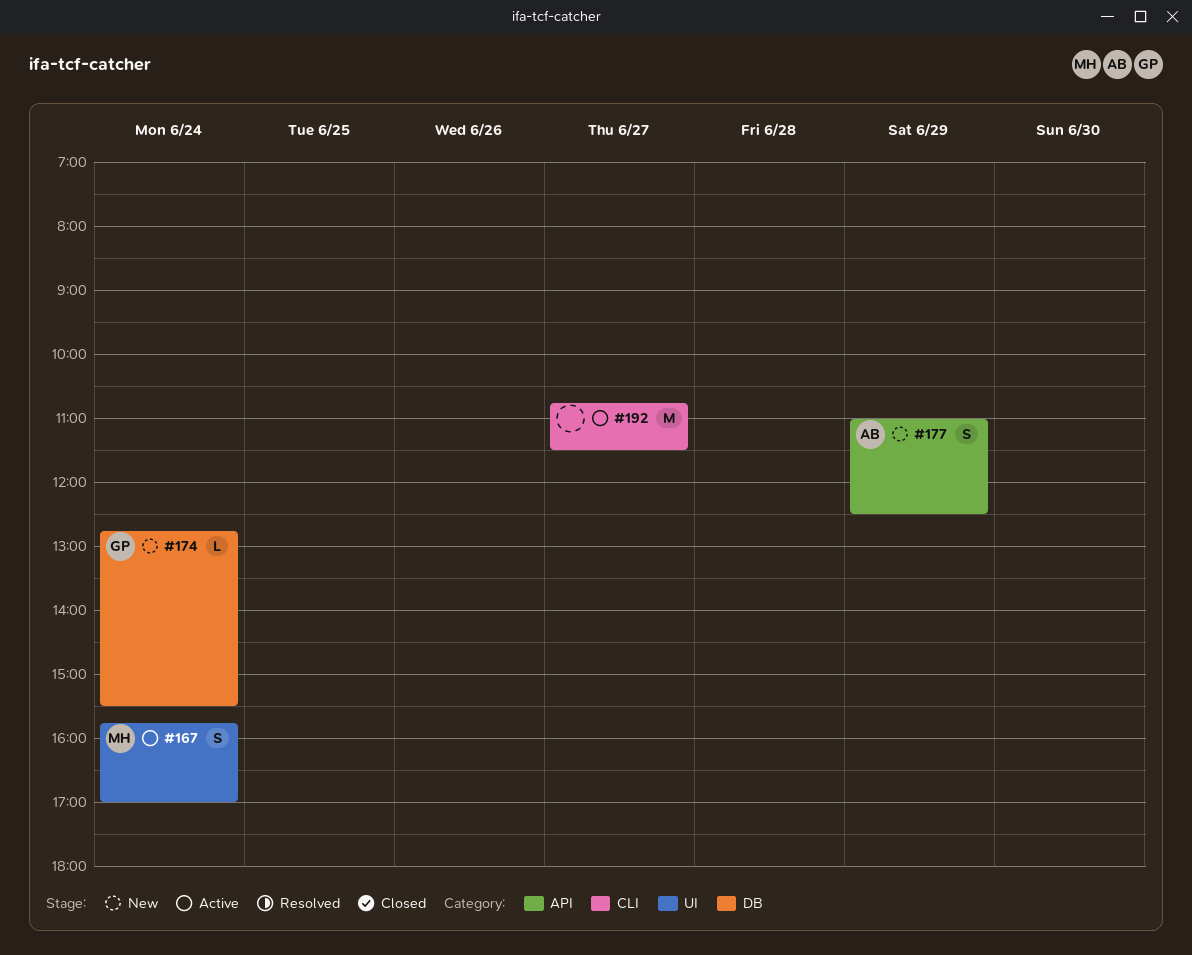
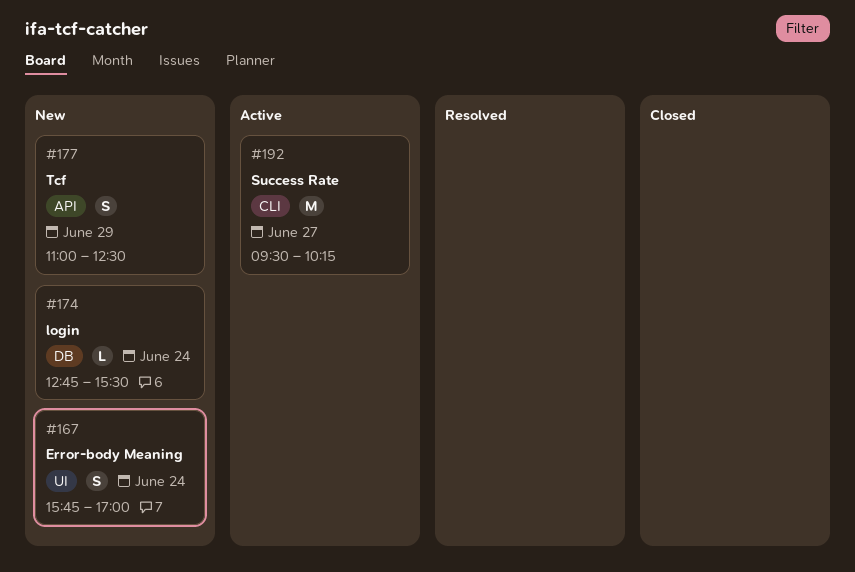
#167, status: Active -> New
#192, begins: 10:45 -> 09:30
#192, ends: 11:30 -> 10:15

